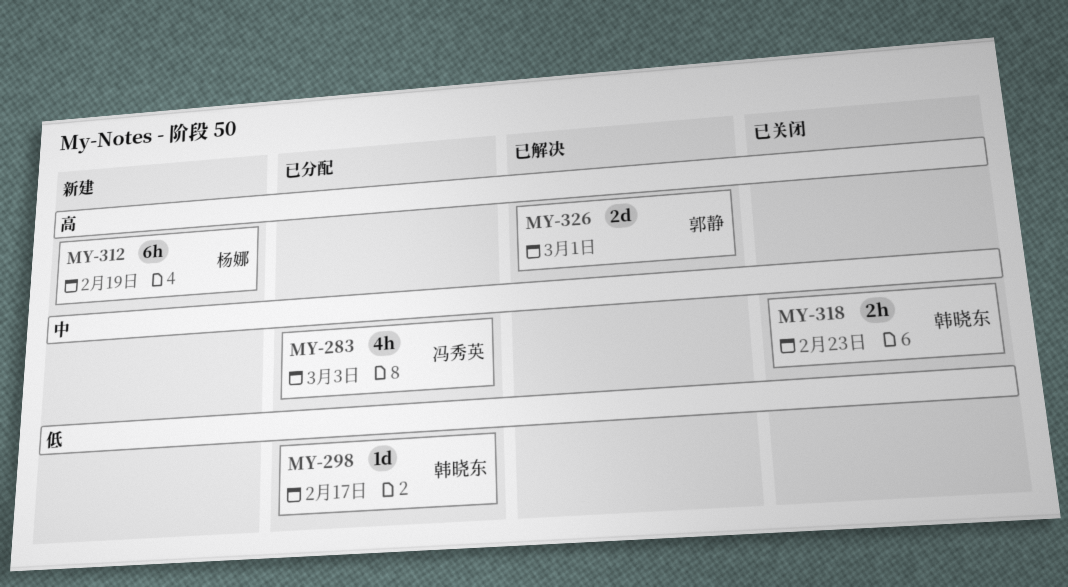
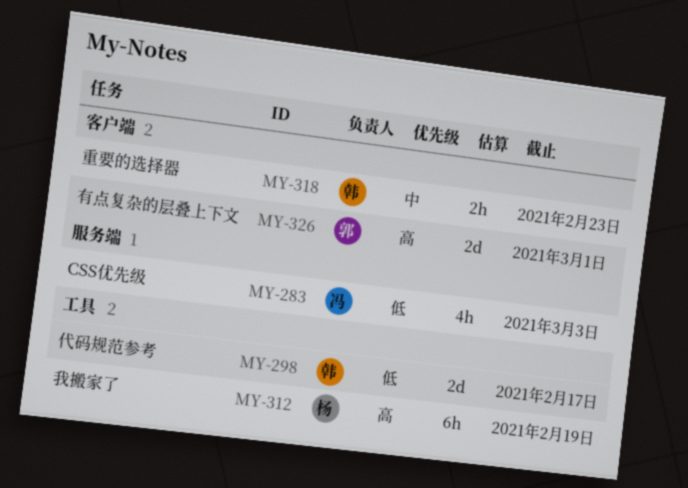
MY-283, priority: 中 -> 低
MY-298, estimate: 1d -> 2d

